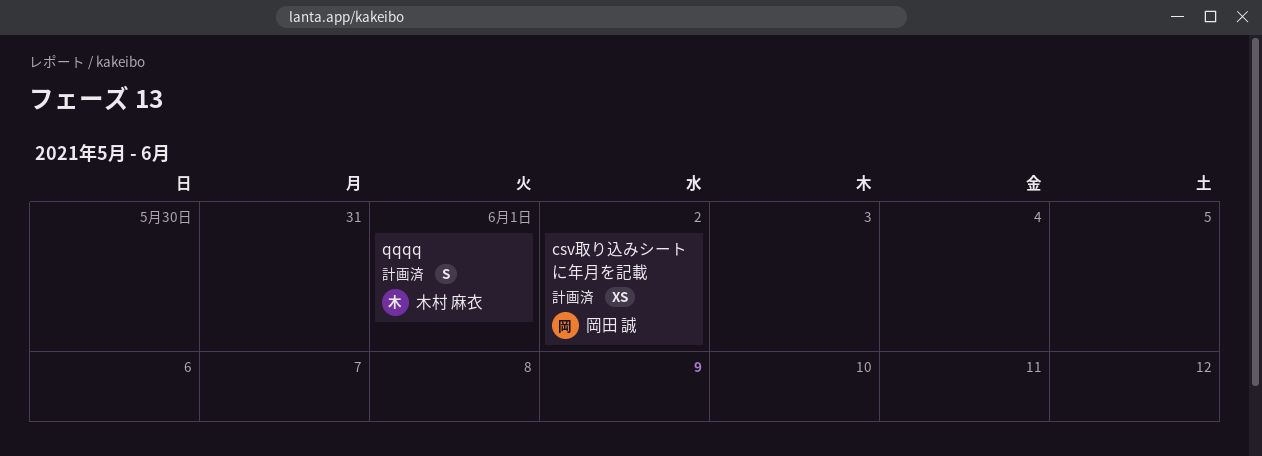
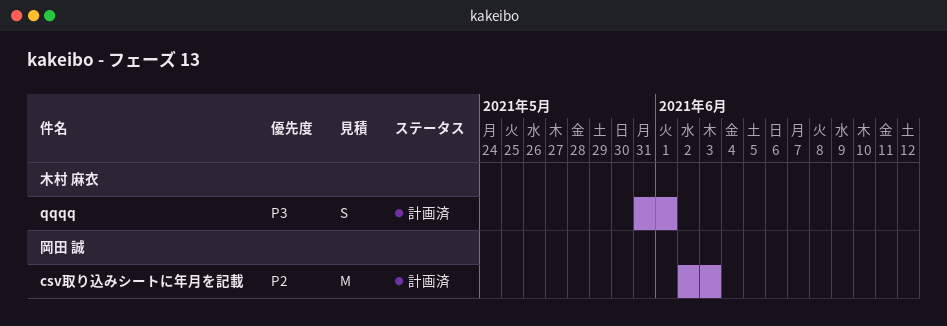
csv取り込みシートに年月を記載, estimate: XS -> M
csv取り込みシートに年月を記載, due: Jun 2 -> Jun 3

